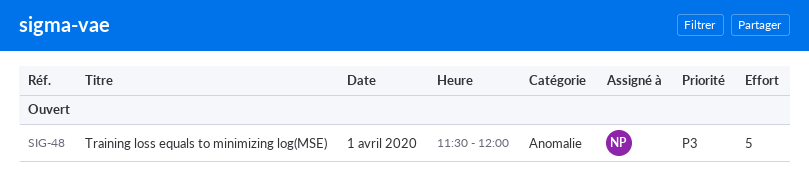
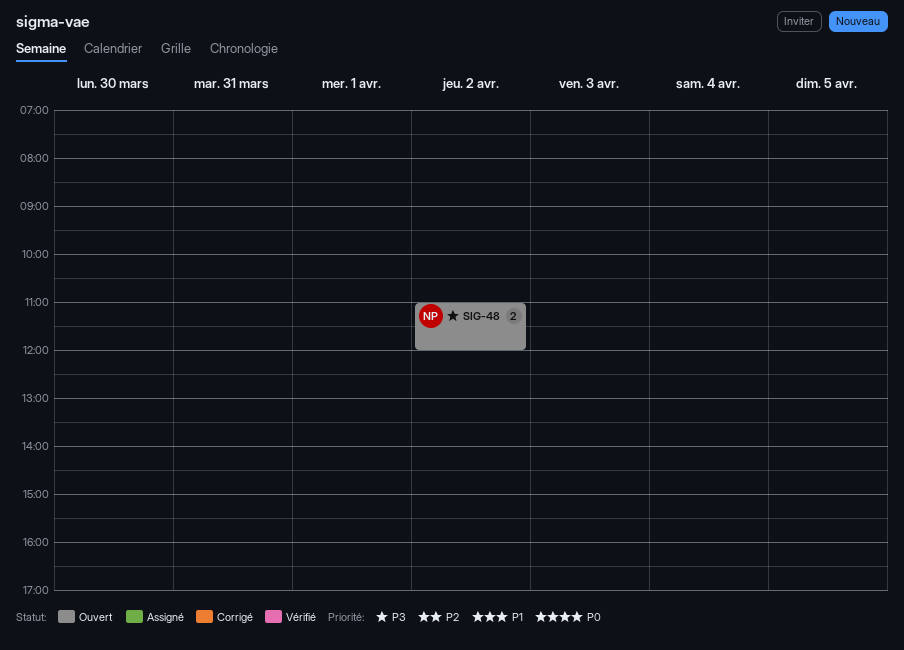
SIG-48, estimate: 5 -> 2
SIG-48, day: Apr 1 -> Apr 2
SIG-48, begins: 11:30 -> 11:00

